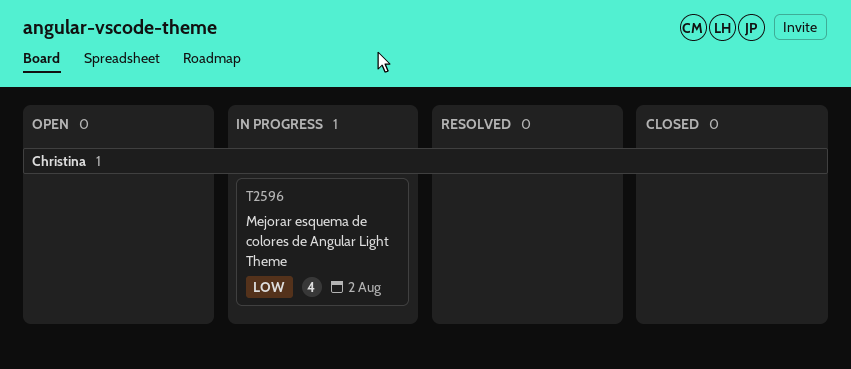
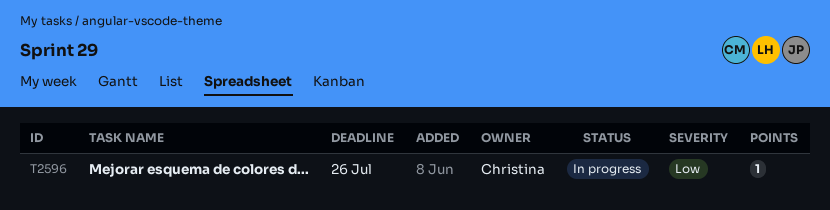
T2596, estimate: 4 -> 1
T2596, due: Aug 2 -> Jul 26

